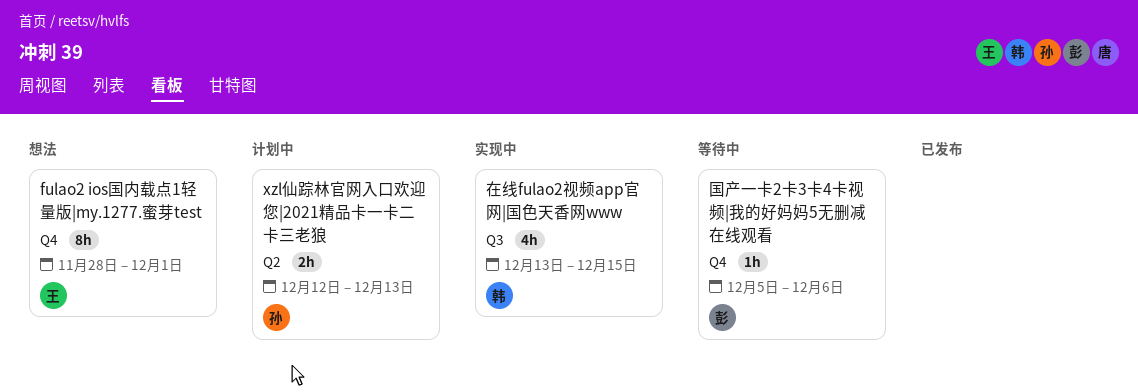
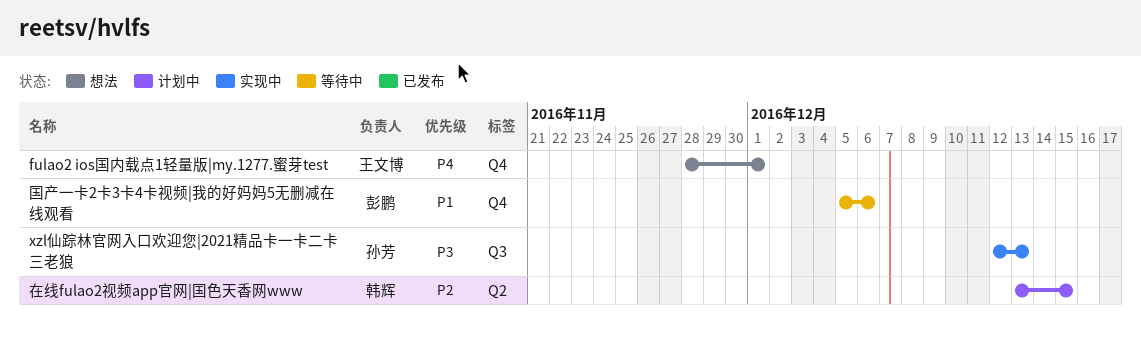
xzl仙踪林官网入口欢迎您|2021精品卡一卡二卡三老狼, status: 计划中 -> 实现中
xzl仙踪林官网入口欢迎您|2021精品卡一卡二卡三老狼, label: Q2 -> Q3
在线fulao2视频app官网|国色天香网www, status: 实现中 -> 计划中
在线fulao2视频app官网|国色天香网www, label: Q3 -> Q2

